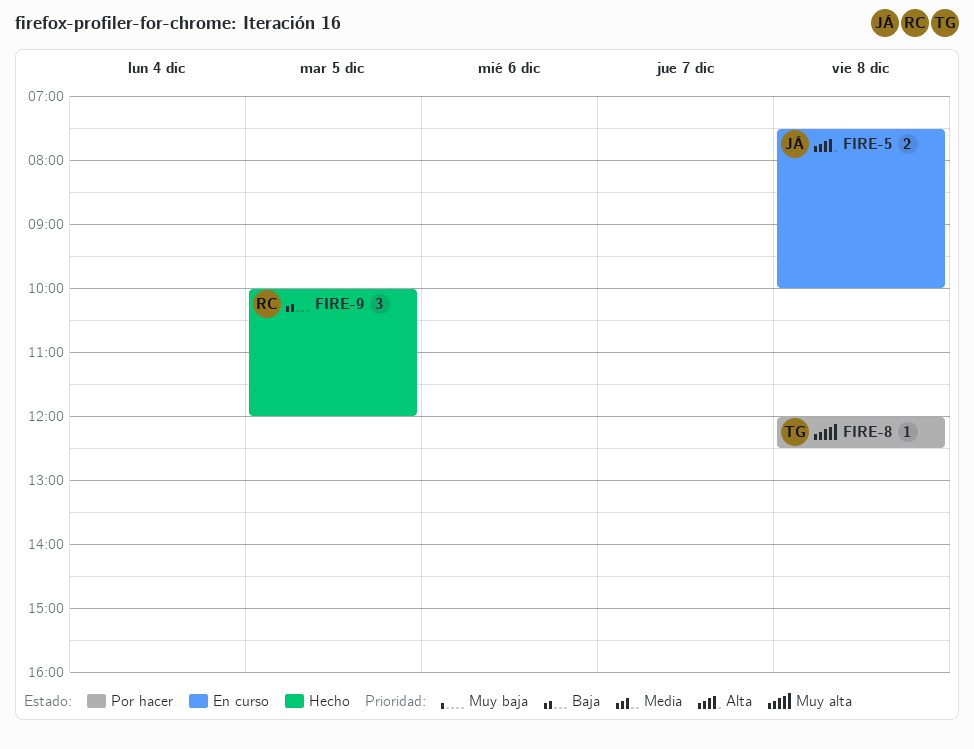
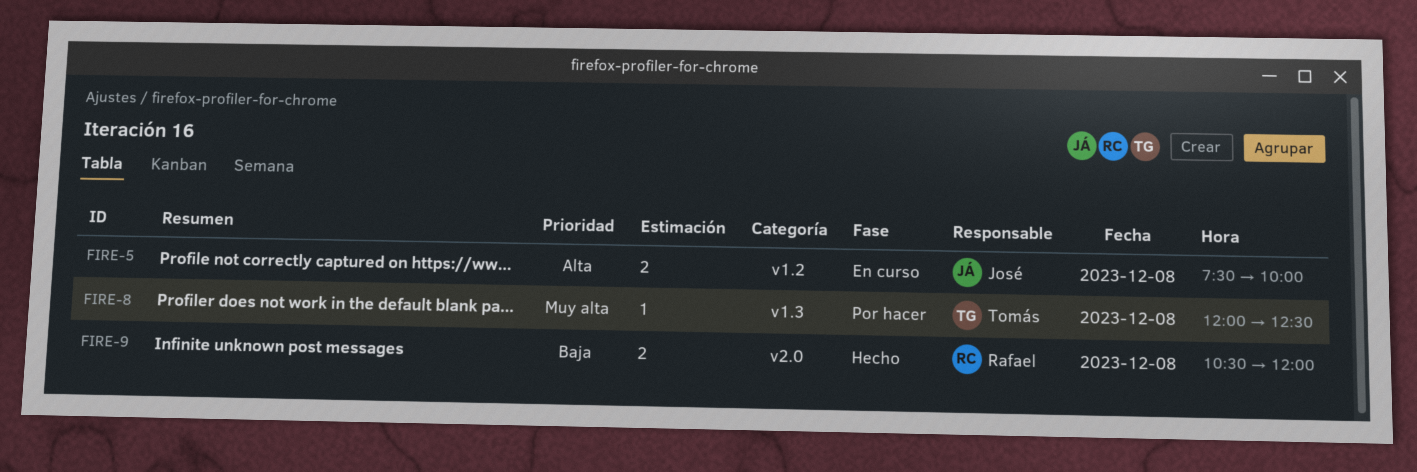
FIRE-9, estimate: 3 -> 2
FIRE-9, day: Dec 5 -> Dec 8
FIRE-9, begins: 10:00 -> 10:30

